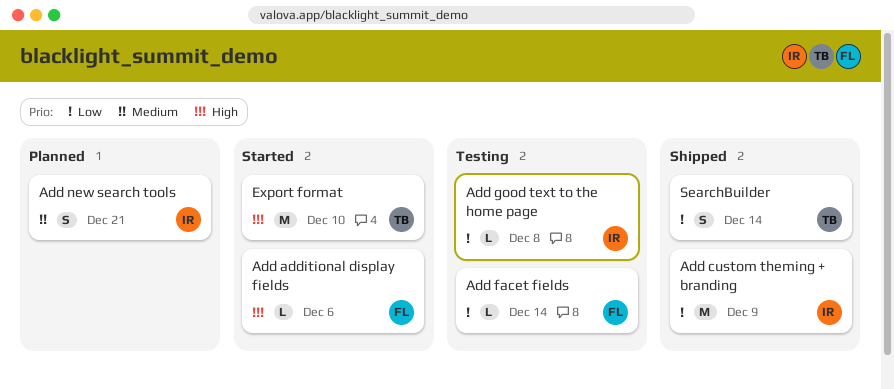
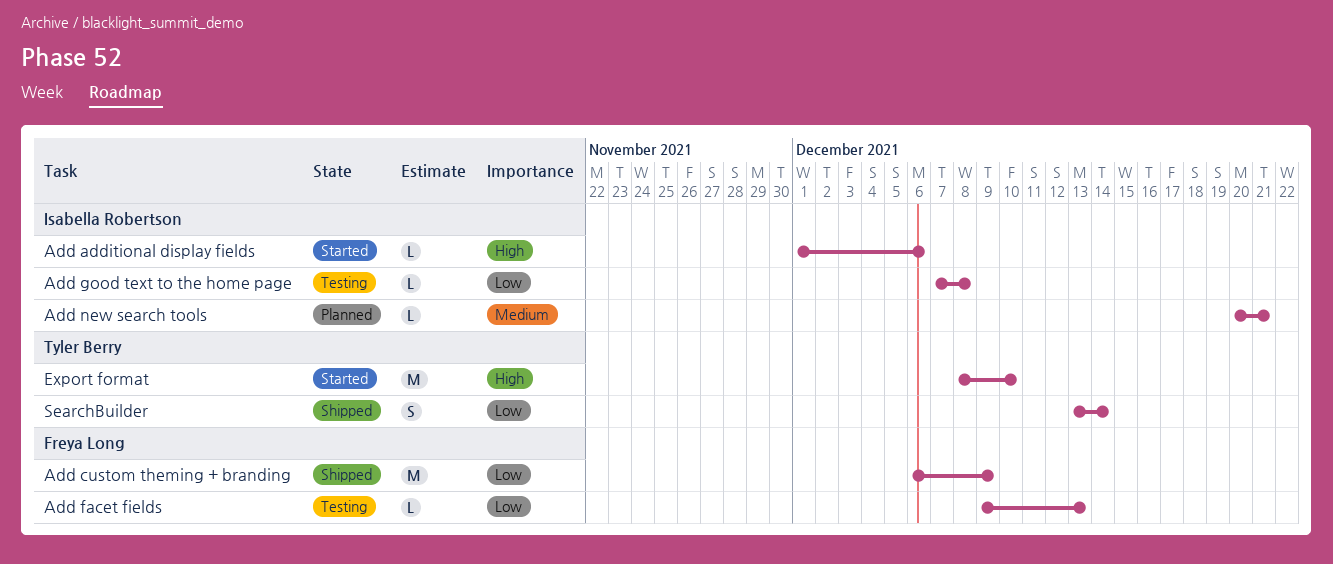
Add additional display fields, owner: Freya Long -> Isabella Robertson
Add custom theming + branding, owner: Isabella Robertson -> Freya Long
Add facet fields, due: Dec 14 -> Dec 13
Add new search tools, estimate: S -> L

